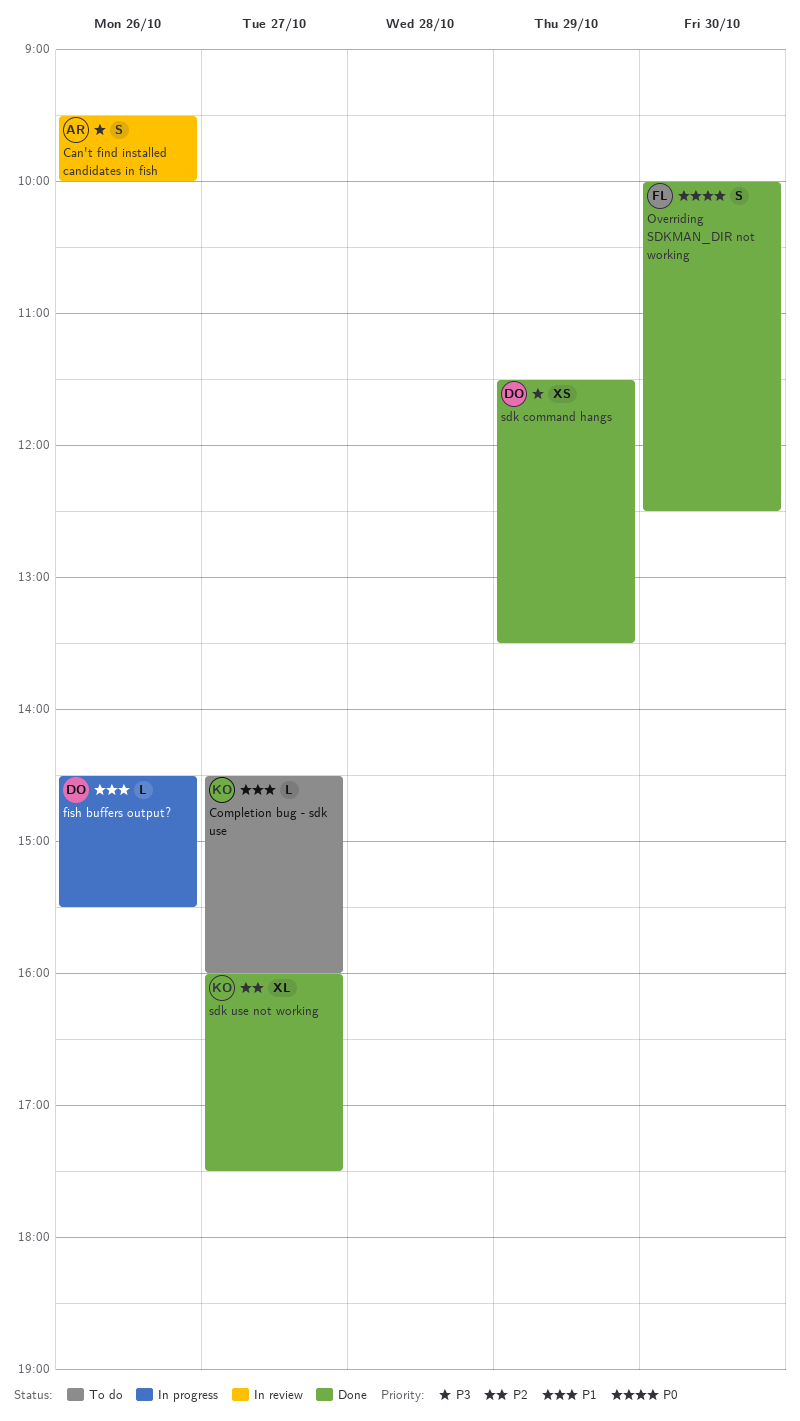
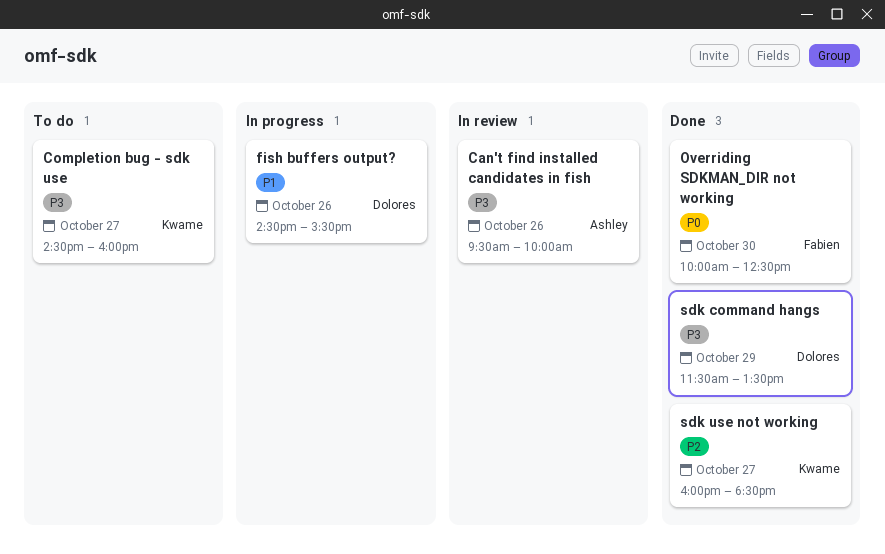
Completion bug - sdk use, priority: P1 -> P3
sdk use not working, ends: 17:30 -> 18:30

